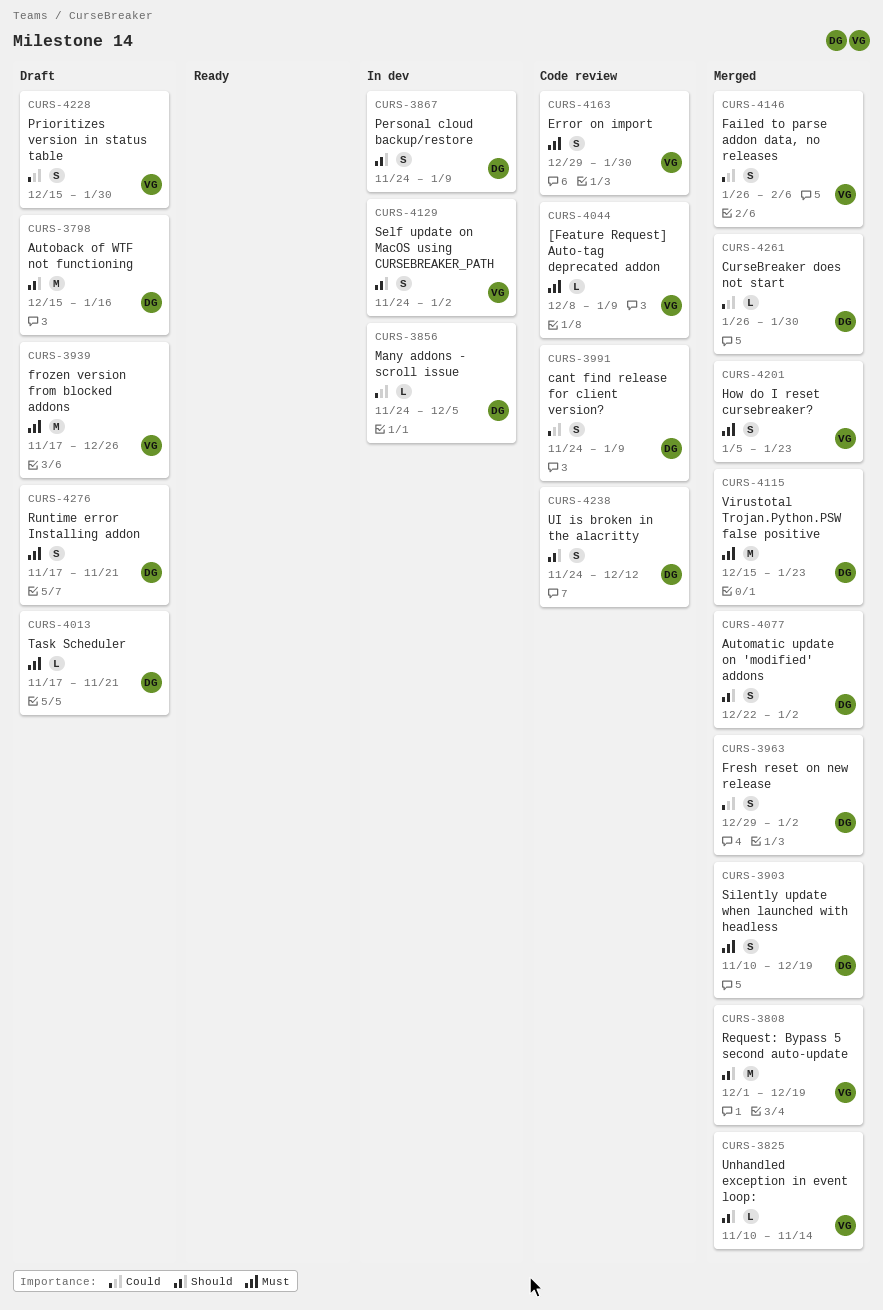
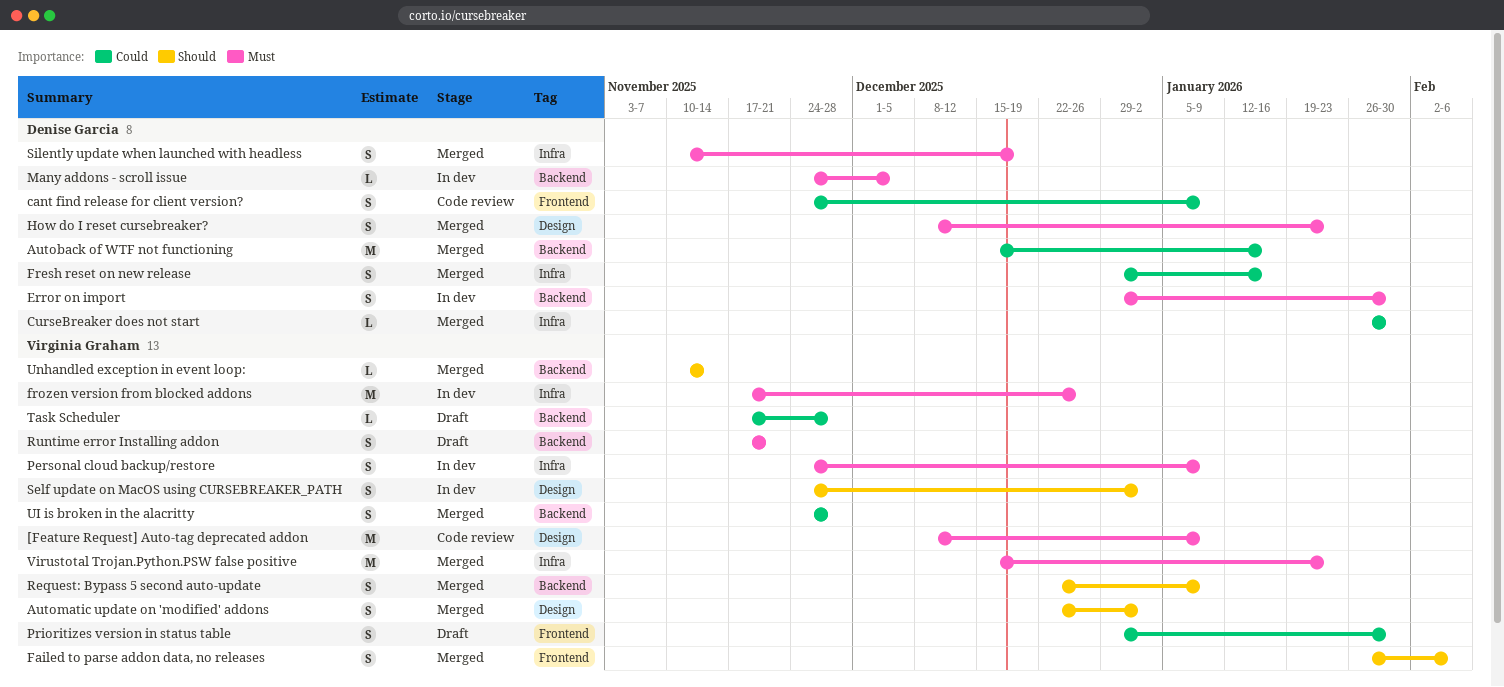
[Feature Request] Auto-tag deprecated addon, estimate: L -> M
Autoback of WTF not functioning, status: Draft -> Merged
Autoback of WTF not functioning, priority: Should -> Could
Automatic update on 'modified' addons, owner: Denise Garcia -> Virginia Graham
Error on import, status: Code review -> In dev
Error on import, owner: Virginia Graham -> Denise Garcia
Failed to parse addon data, no releases, priority: Could -> Should
Fresh reset on new release, due: Jan 2 -> Jan 16
frozen version from blocked addons, status: Draft -> In dev
How do I reset cursebreaker?, owner: Virginia Graham -> Denise Garcia
How do I reset cursebreaker?, start: Jan 5 -> Dec 8
Many addons - scroll issue, priority: Could -> Must
Personal cloud backup/restore, owner: Denise Garcia -> Virginia Graham
Personal cloud backup/restore, priority: Should -> Must
Prioritizes version in status table, start: Dec 15 -> Dec 29
Request: Bypass 5 second auto-update, estimate: M -> S
Request: Bypass 5 second auto-update, start: Dec 1 -> Dec 22
Request: Bypass 5 second auto-update, due: Dec 19 -> Jan 9
Runtime error Installing addon, owner: Denise Garcia -> Virginia Graham
Task Scheduler, owner: Denise Garcia -> Virginia Graham
Task Scheduler, priority: Must -> Could
Task Scheduler, due: Nov 21 -> Nov 28
UI is broken in the alacritty, status: Code review -> Merged
UI is broken in the alacritty, owner: Denise Garcia -> Virginia Graham
UI is broken in the alacritty, priority: Should -> Could
UI is broken in the alacritty, due: Dec 12 -> Nov 28
Virustotal Trojan.Python.PSW false positive, owner: Denise Garcia -> Virginia Graham

